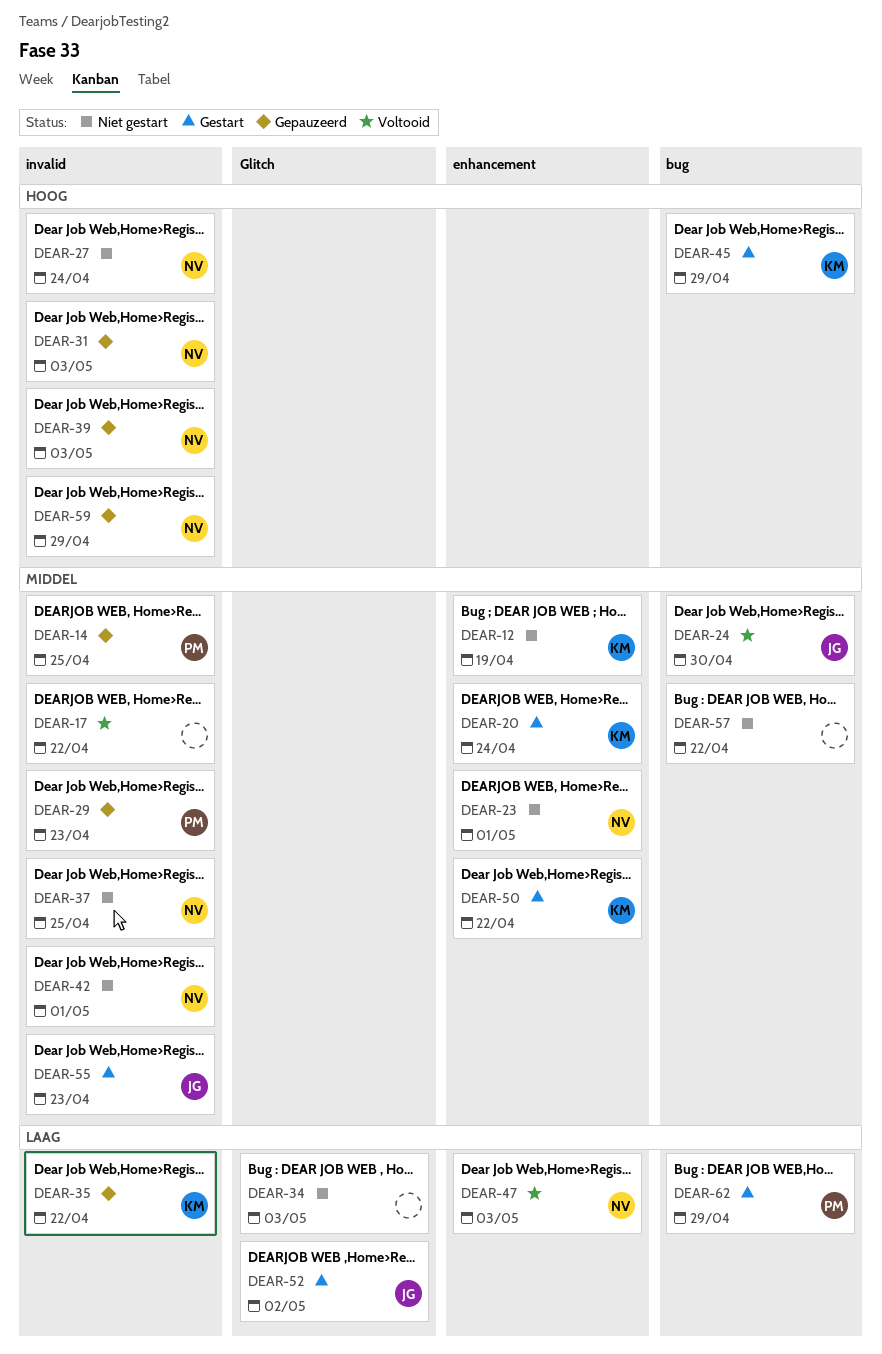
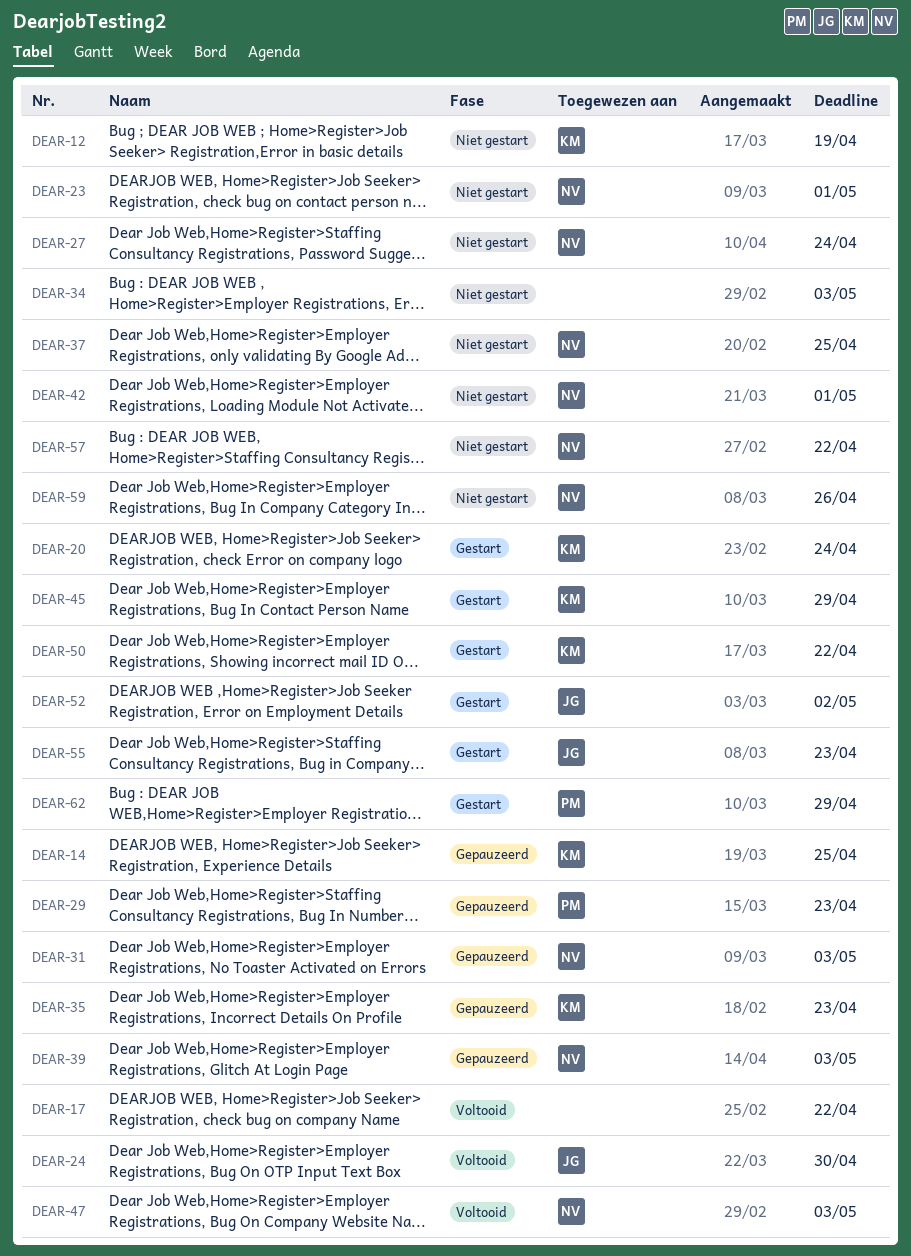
DEAR-14, owner: PM -> KM
DEAR-35, due: Apr 22 -> Apr 23
DEAR-57, owner: none -> NV
DEAR-59, status: Gepauzeerd -> Niet gestart
DEAR-59, due: Apr 29 -> Apr 26

